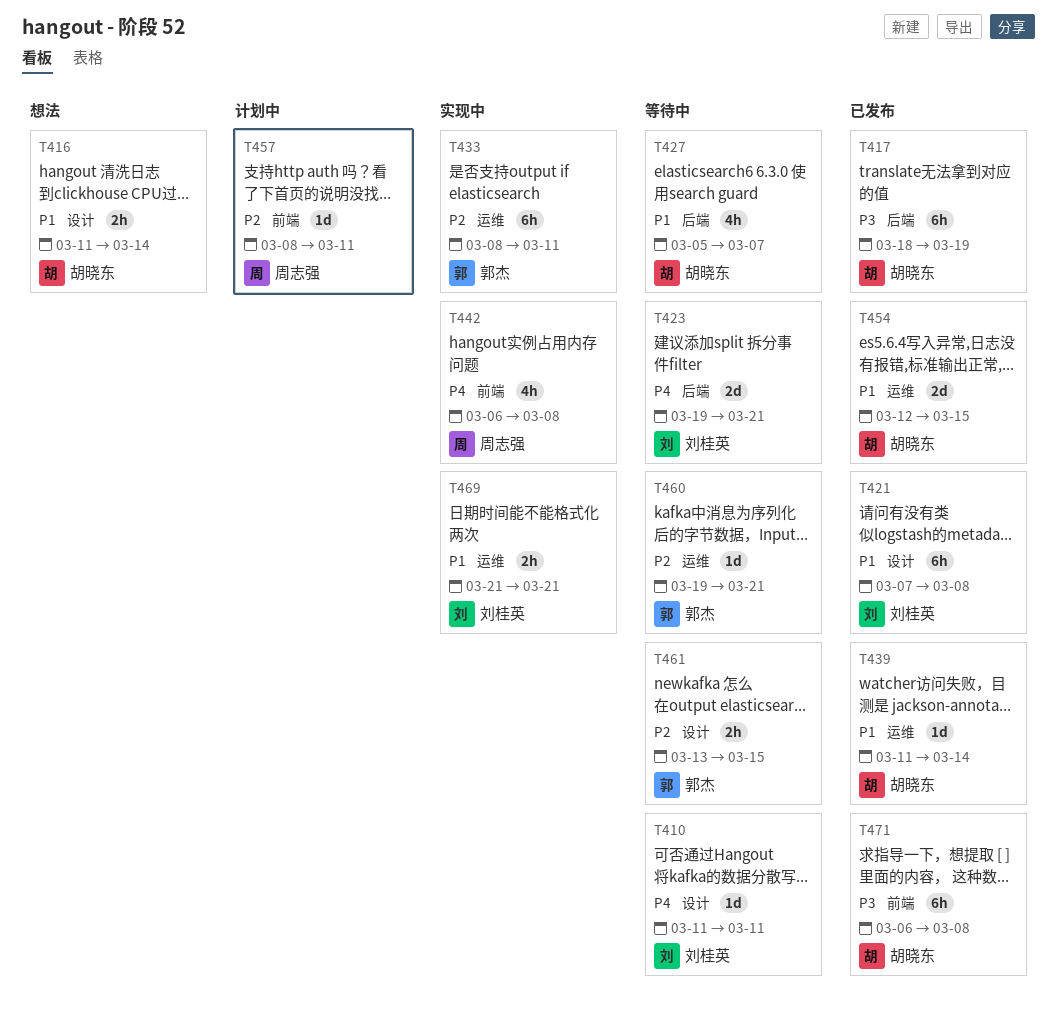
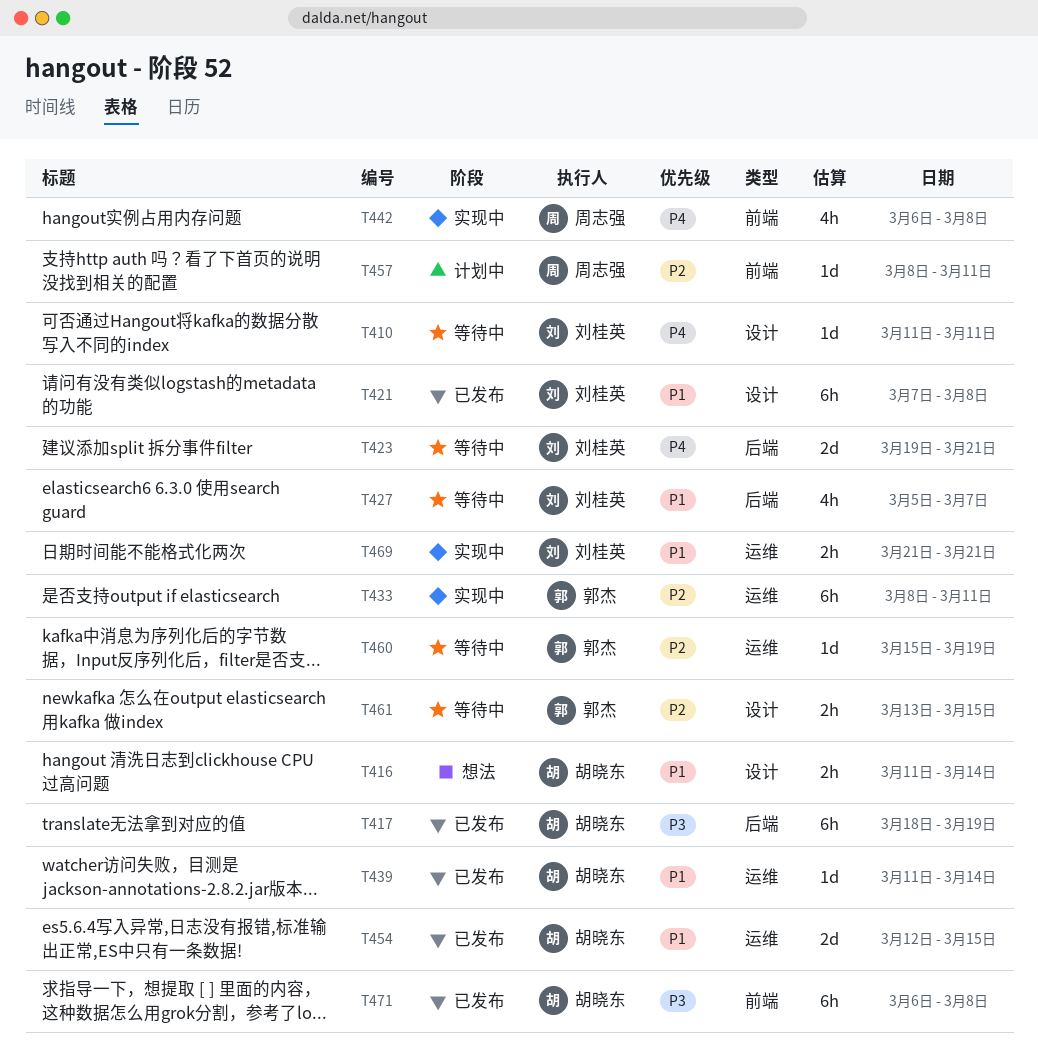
T427, owner: 胡晓东 -> 刘桂英
T460, start: Mar 19 -> Mar 15
T460, due: Mar 21 -> Mar 19

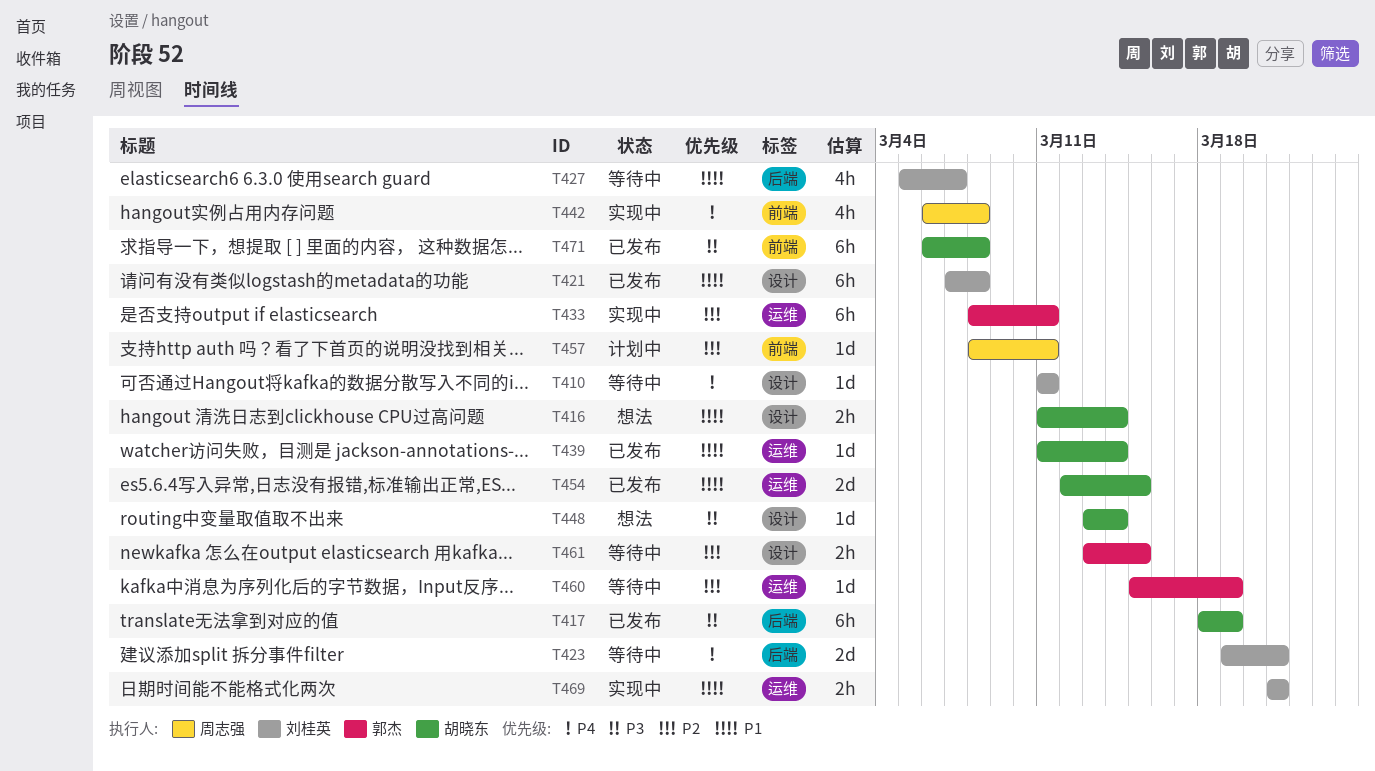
T448: none -> present

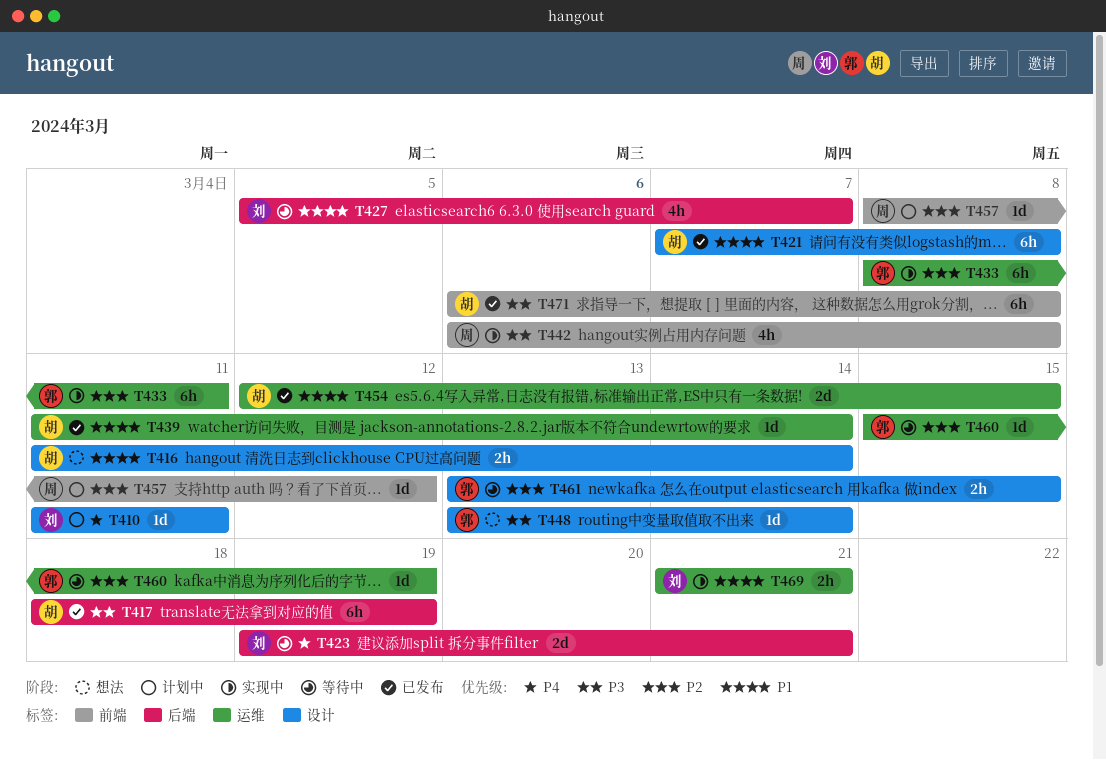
T410, status: 等待中 -> 计划中
T421, owner: 刘桂英 -> 胡晓东
T442, priority: P4 -> P3
T448, owner: 胡晓东 -> 郭杰
T457, due: Mar 11 -> Mar 12

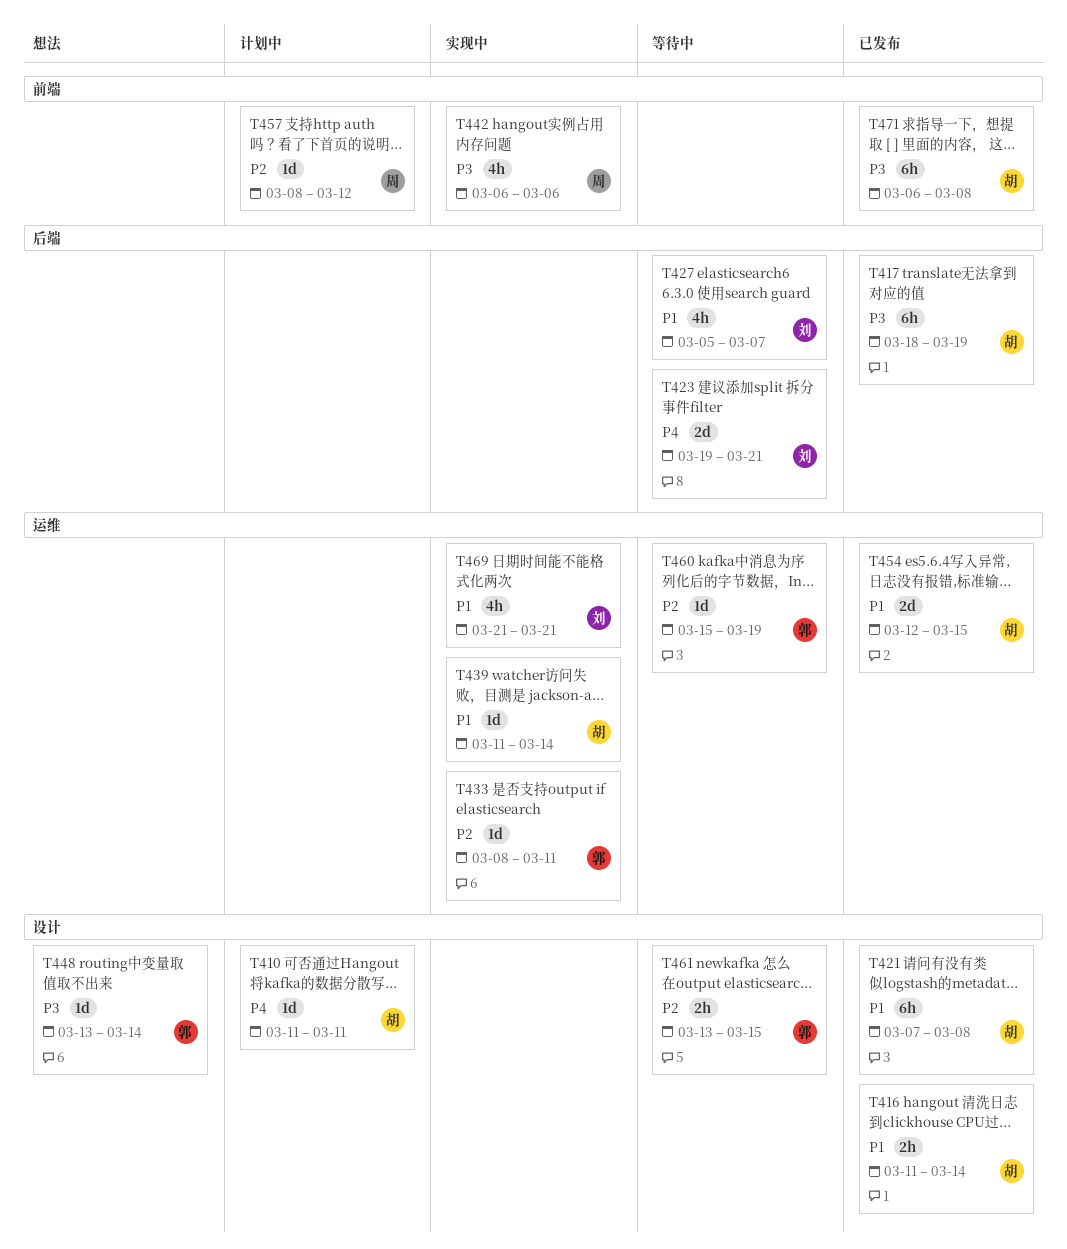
T410, owner: 刘 -> 胡
T416, status: 想法 -> 已发布
T433, estimate: 6h -> 1d
T439, status: 已发布 -> 实现中
T442, due: Mar 8 -> Mar 6
T469, estimate: 2h -> 4h

